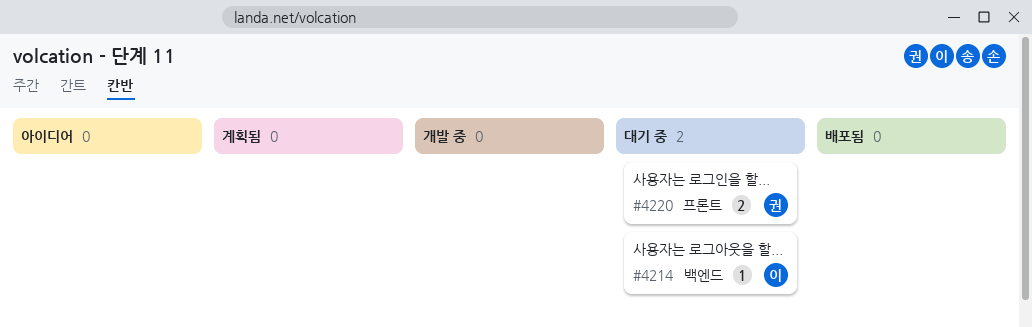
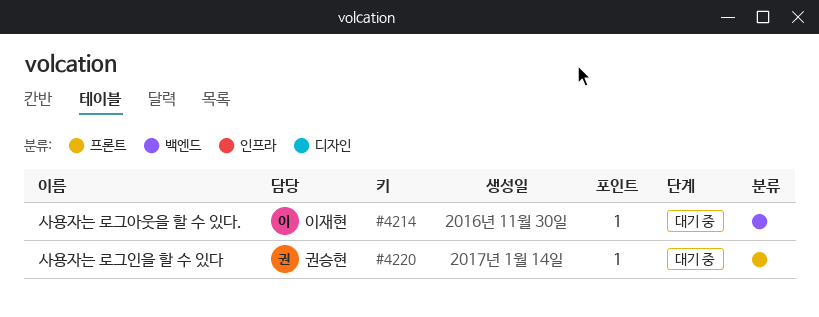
#4220, estimate: 2 -> 1

